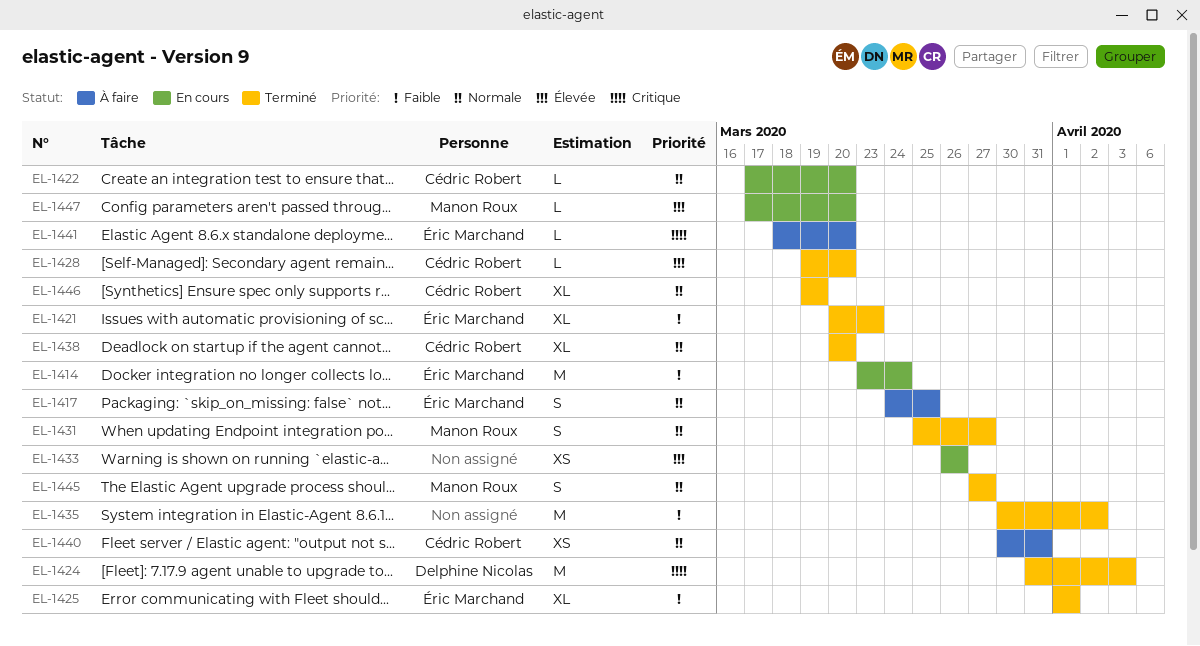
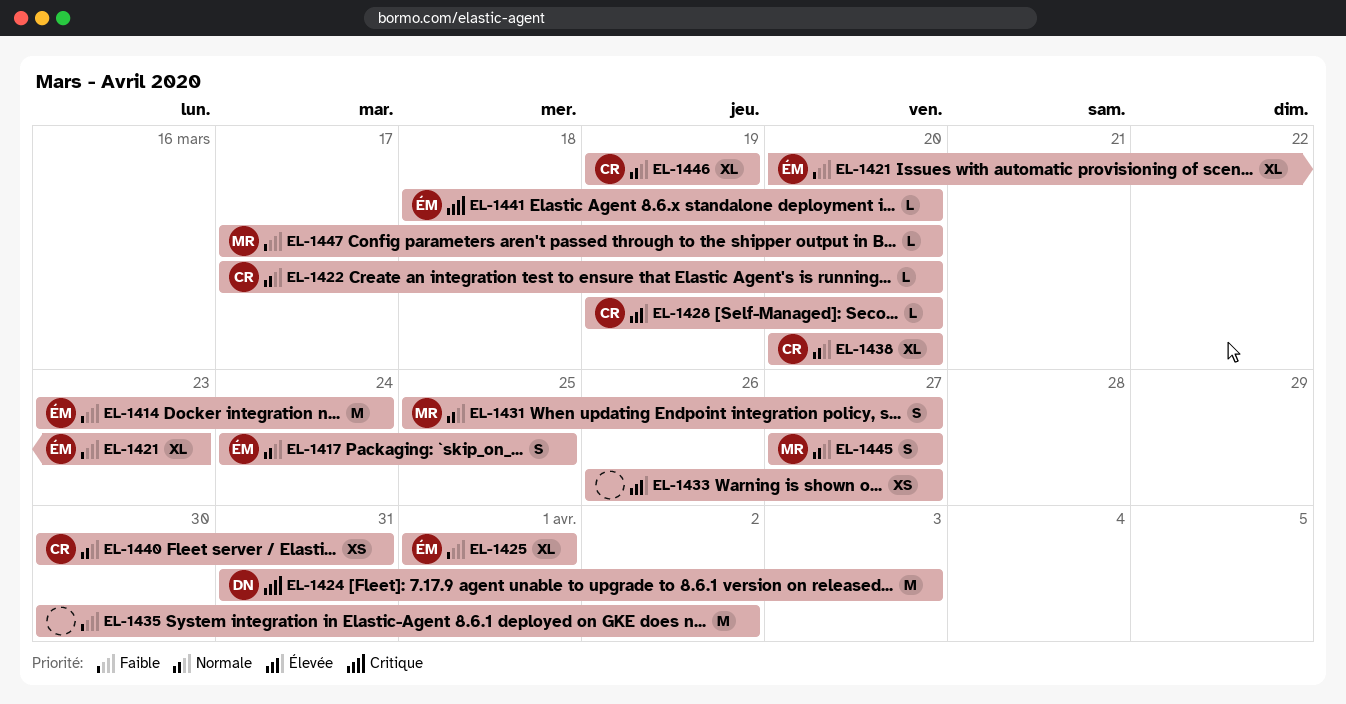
EL-1433, due: Mar 26 -> Mar 27
EL-1447, priority: Élevée -> Faible

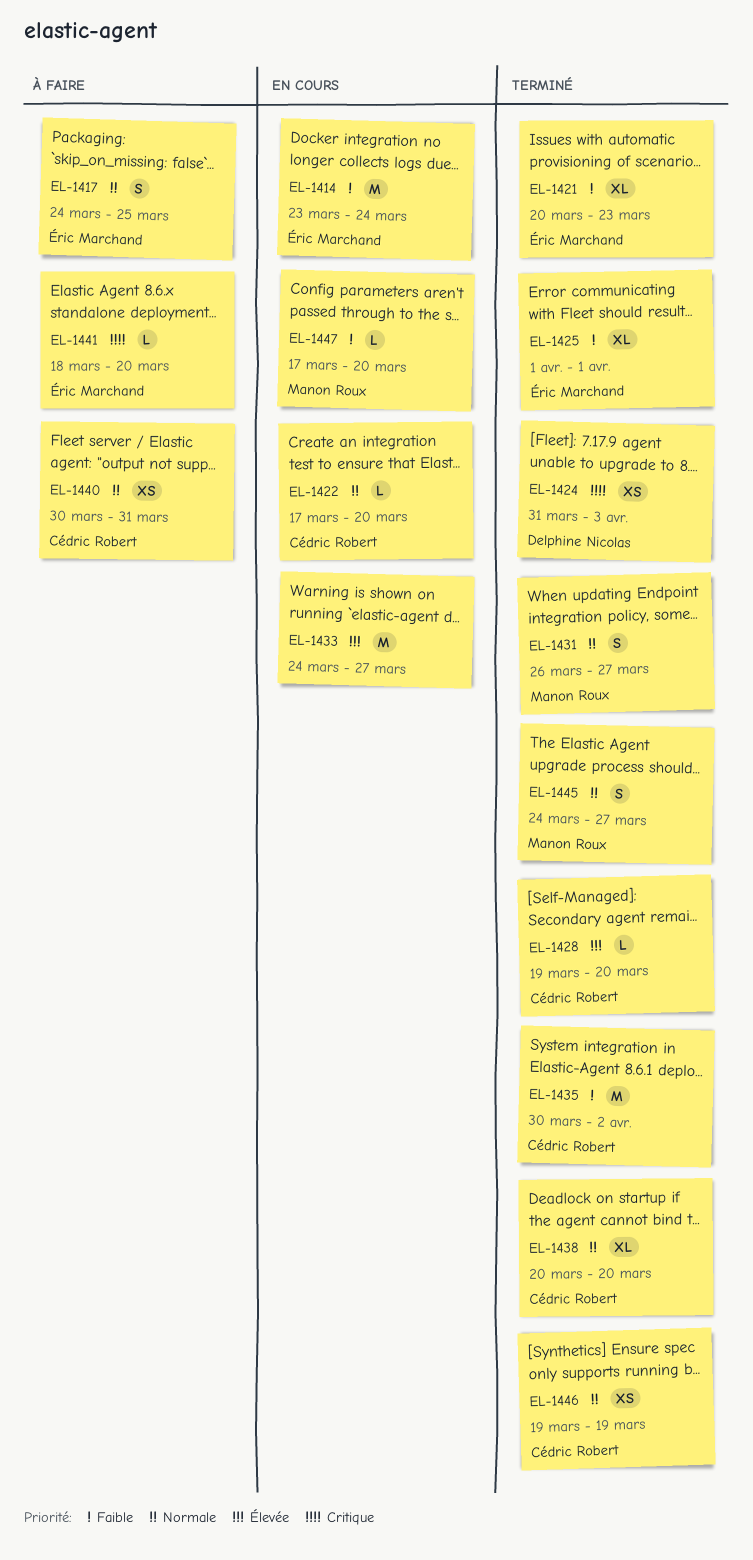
EL-1424, estimate: M -> XS
EL-1431, start: Mar 25 -> Mar 26
EL-1433, estimate: XS -> M
EL-1433, start: Mar 26 -> Mar 24
EL-1435, owner: none -> Cédric Robert
EL-1445, start: Mar 27 -> Mar 24
EL-1446, estimate: XL -> XS

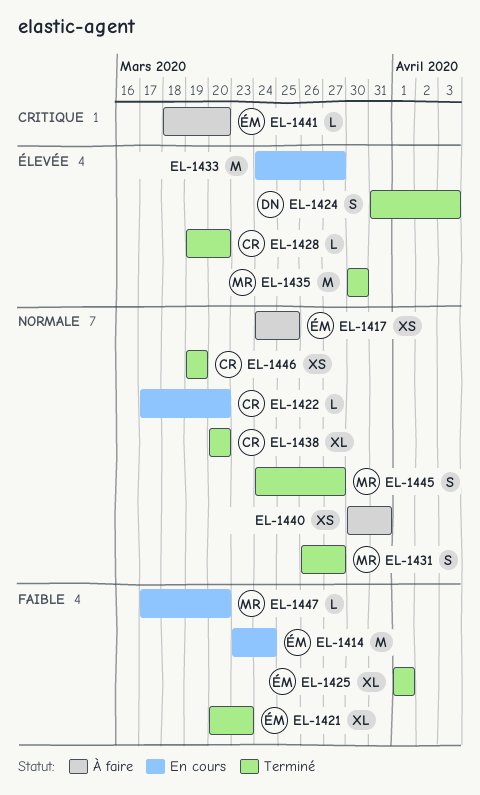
EL-1417, estimate: S -> XS
EL-1424, priority: Critique -> Élevée
EL-1424, estimate: XS -> S
EL-1435, owner: Cédric Robert -> Manon Roux
EL-1435, priority: Faible -> Élevée
EL-1435, due: Apr 2 -> Mar 30
EL-1440, owner: Cédric Robert -> none

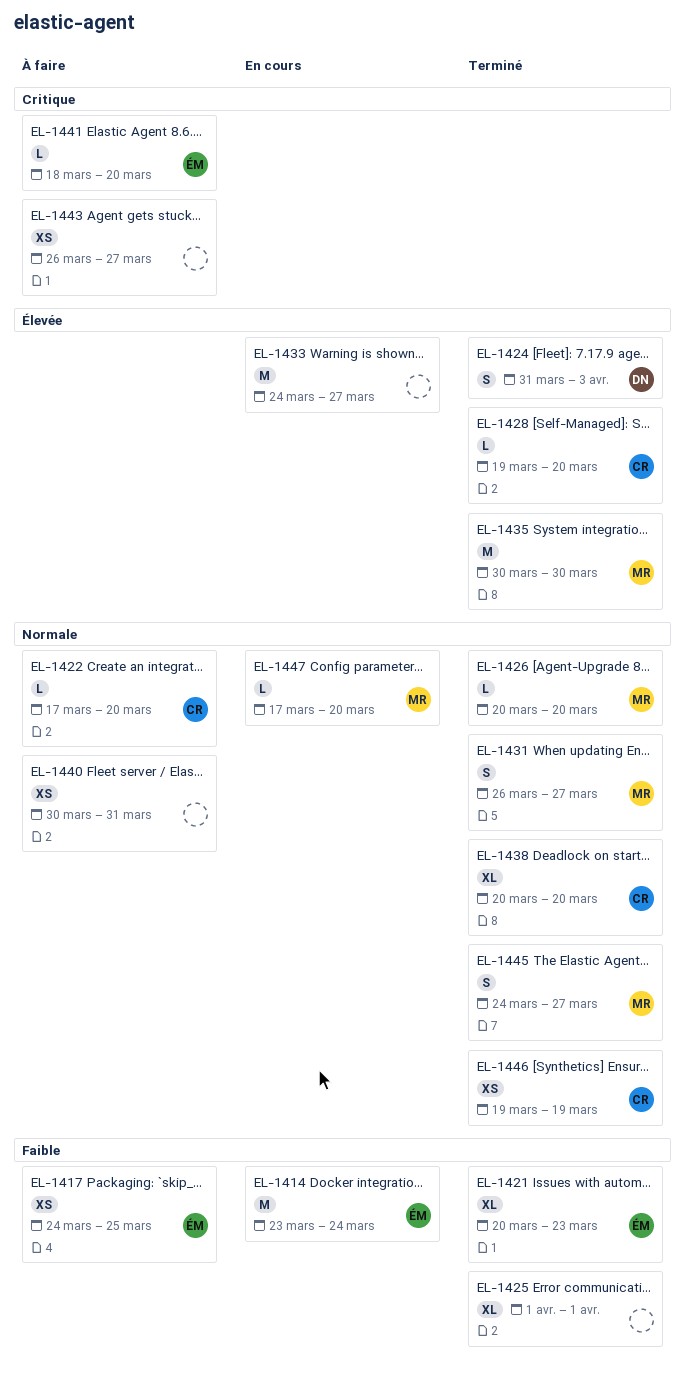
EL-1417, priority: Normale -> Faible
EL-1422, status: En cours -> À faire
EL-1425, owner: ÉM -> none
EL-1426: none -> present
EL-1443: none -> present
EL-1447, priority: Faible -> Normale

